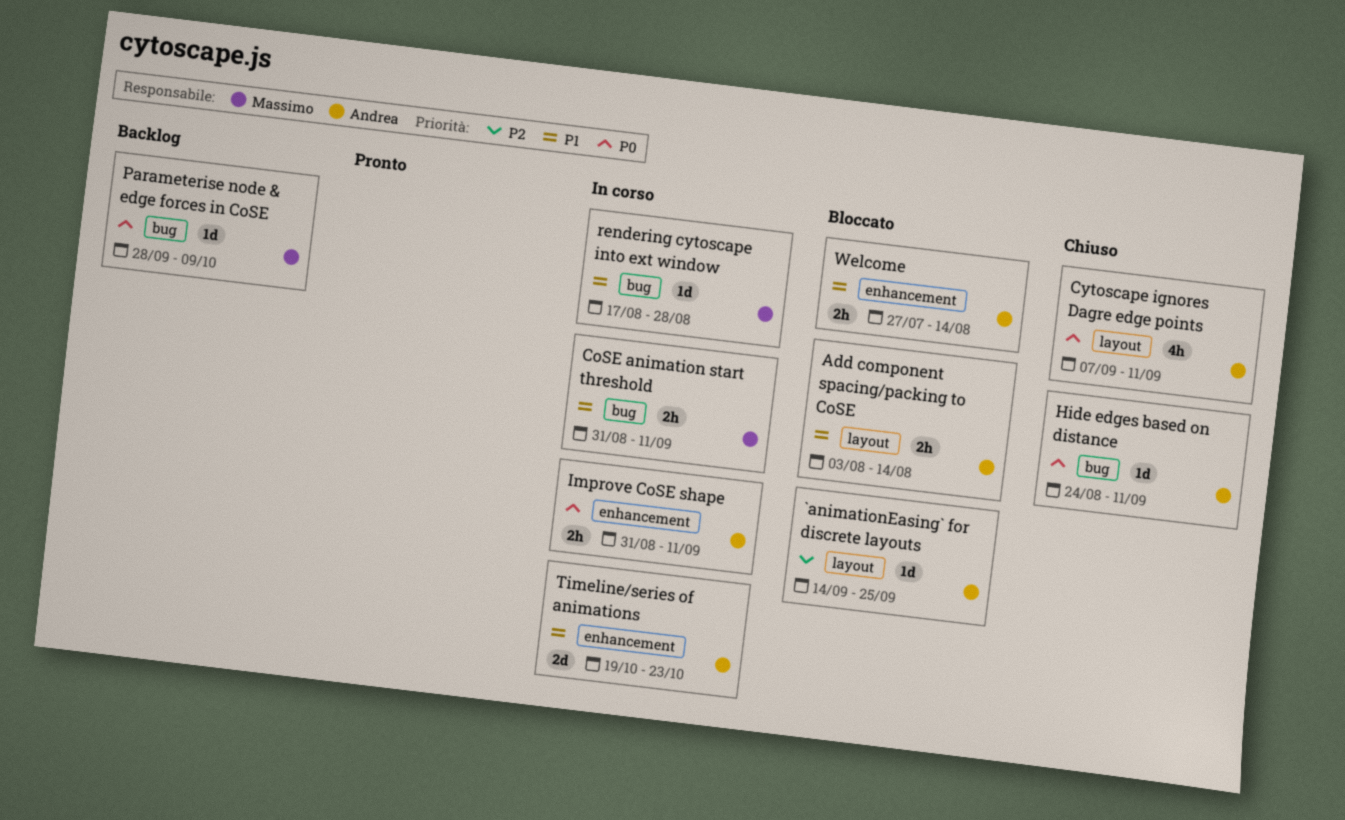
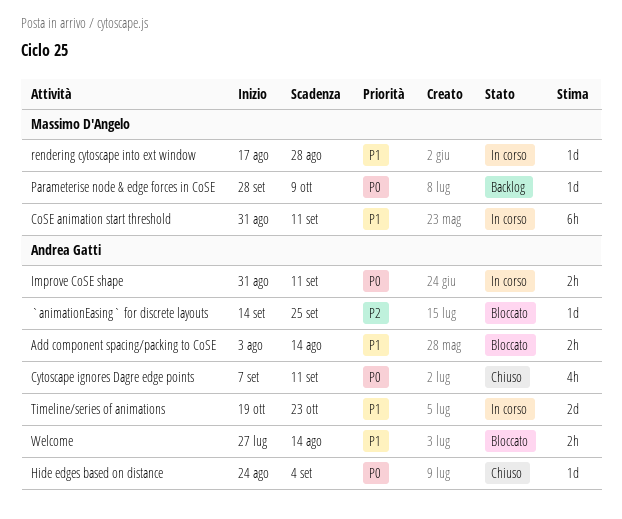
CoSE animation start threshold, estimate: 2h -> 6h
Hide edges based on distance, due: Sep 11 -> Sep 4

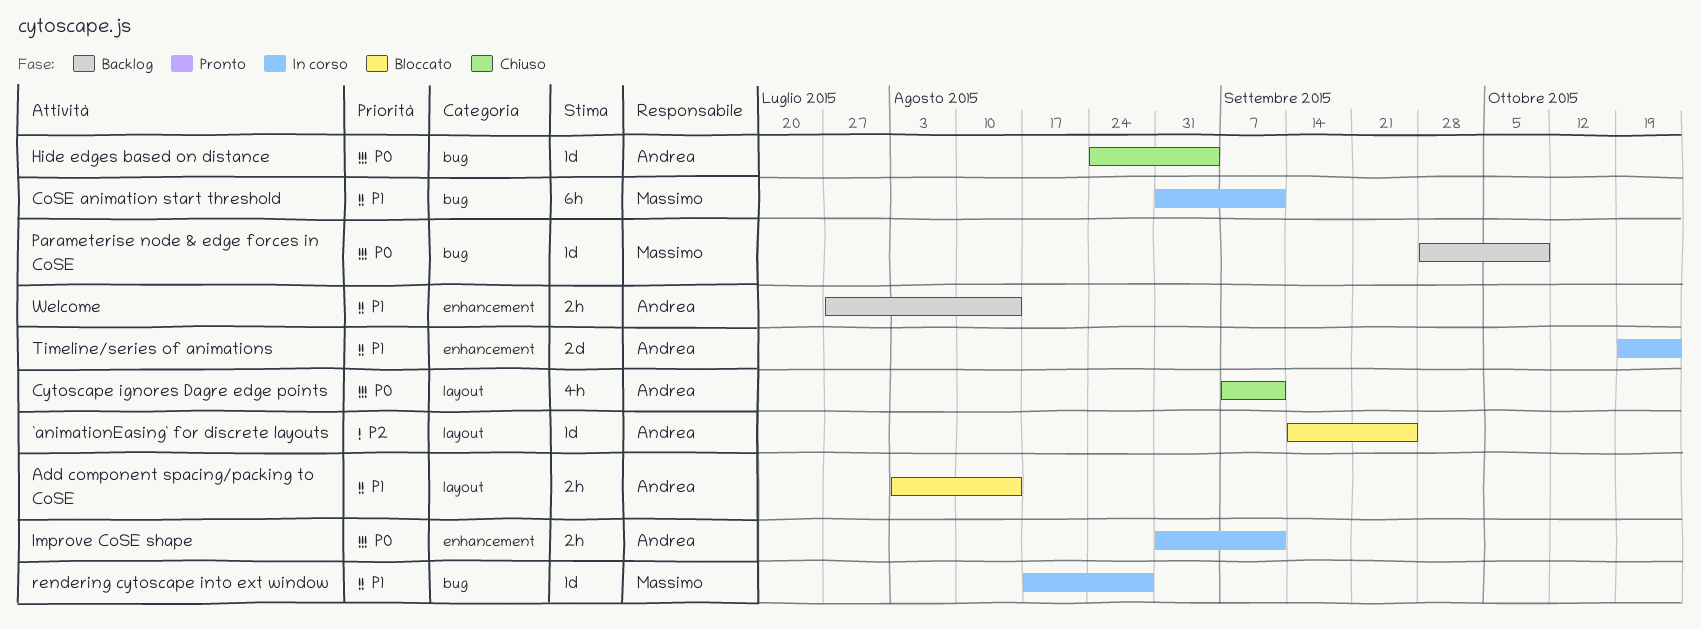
Welcome, status: Bloccato -> Backlog

